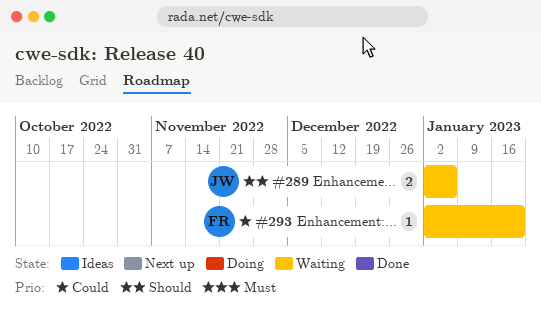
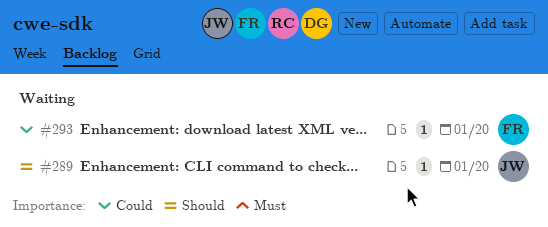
#289, estimate: 2 -> 1
#289, due: Jan 6 -> Jan 20

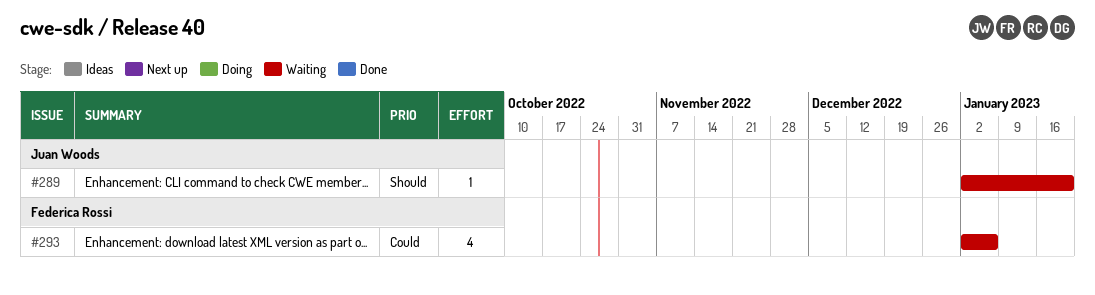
#293, estimate: 1 -> 4
#293, due: Jan 20 -> Jan 6

